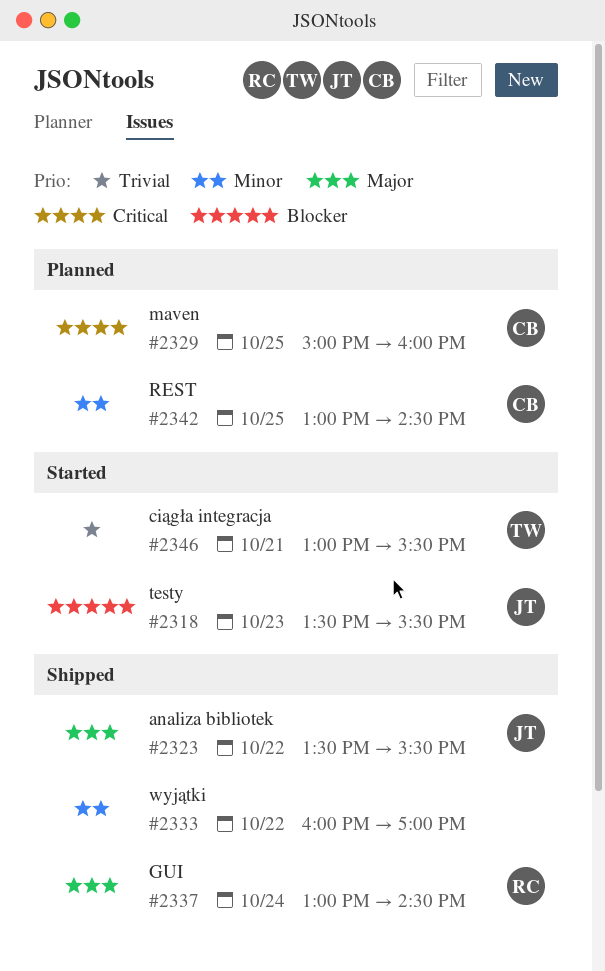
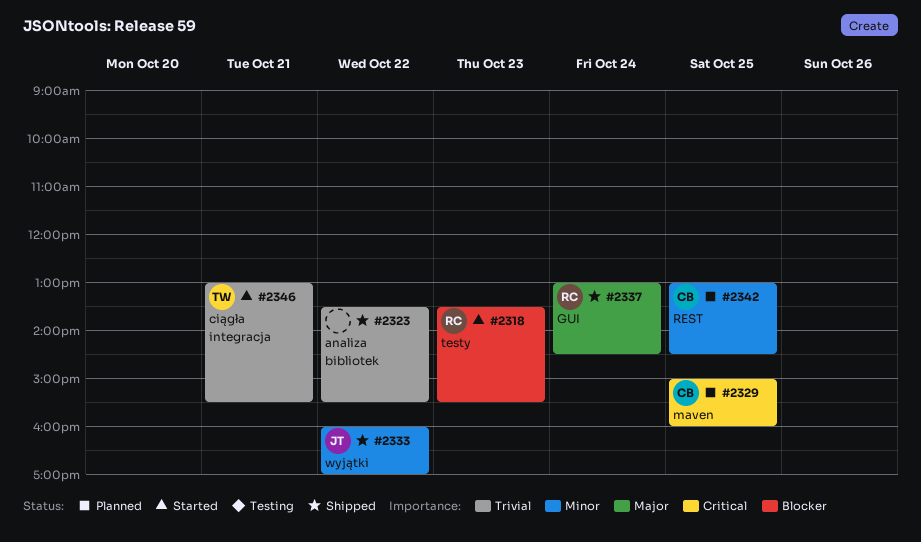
#2318, owner: JT -> RC
#2323, owner: JT -> none
#2323, priority: Major -> Trivial
#2333, owner: none -> JT

